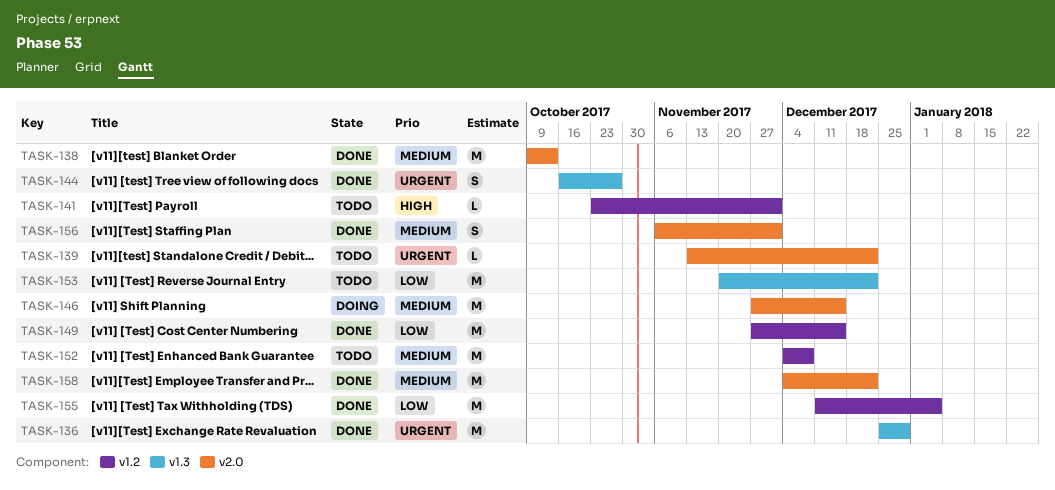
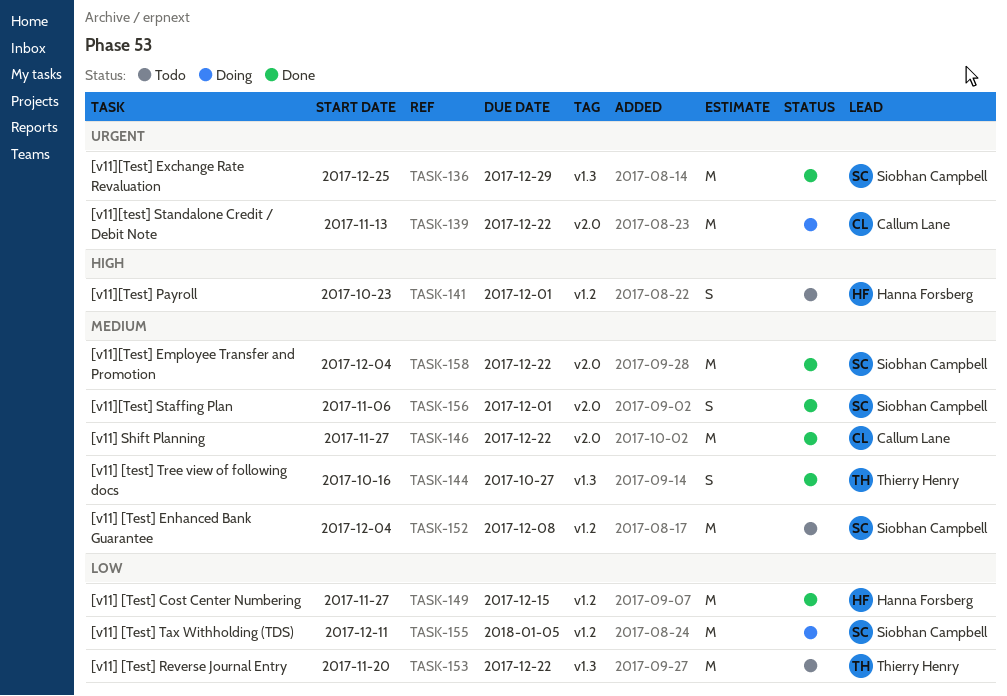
TASK-138: present -> none
TASK-139, status: Todo -> Doing
TASK-139, estimate: L -> M
TASK-141, estimate: L -> S
TASK-144, priority: Urgent -> Medium
TASK-146, status: Doing -> Done
TASK-146, due: Dec 15 -> Dec 22
TASK-155, status: Done -> Doing

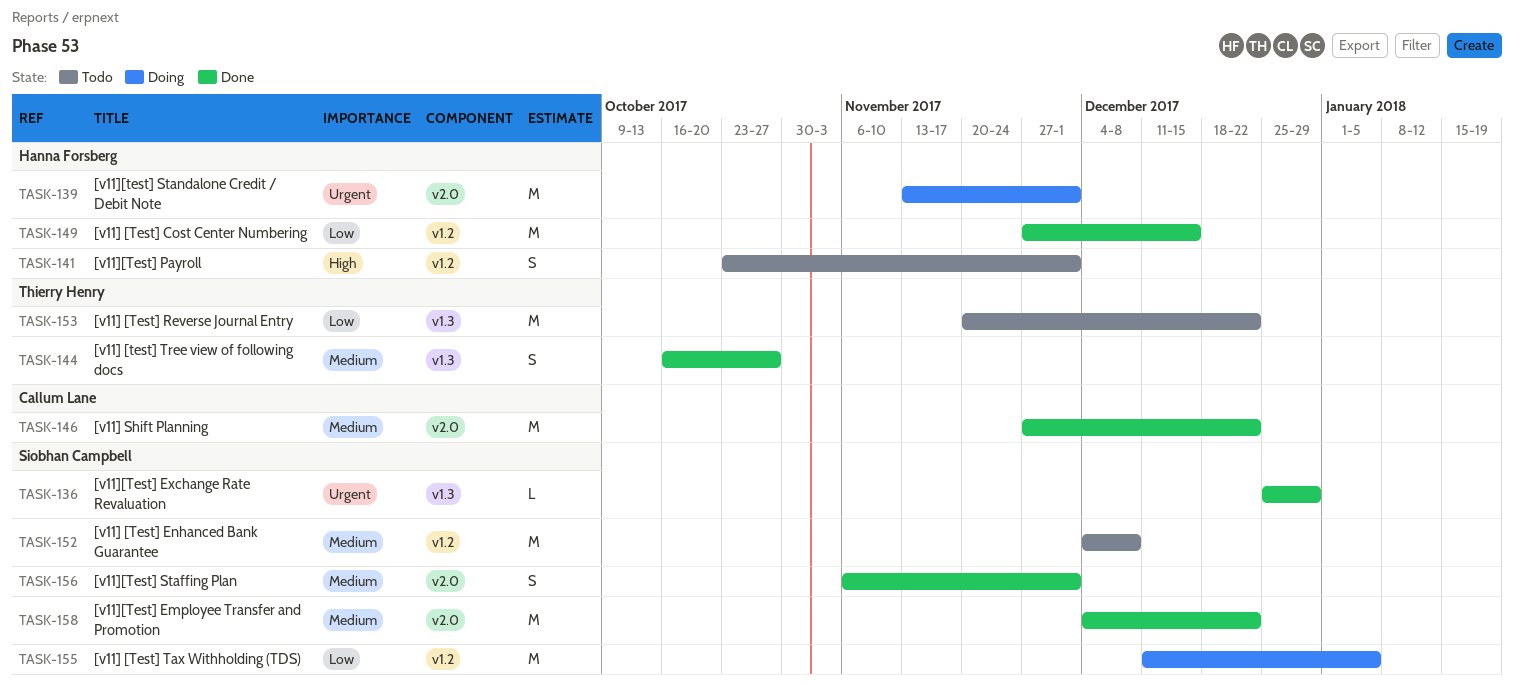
TASK-136, estimate: M -> L
TASK-139, owner: Callum Lane -> Hanna Forsberg
TASK-139, due: Dec 22 -> Dec 1

